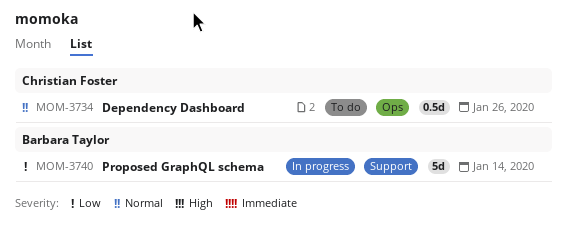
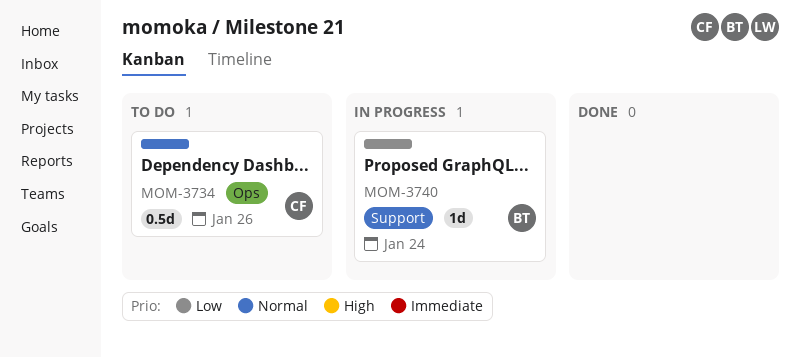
MOM-3740, estimate: 5d -> 1d
MOM-3740, due: Jan 14 -> Jan 24

